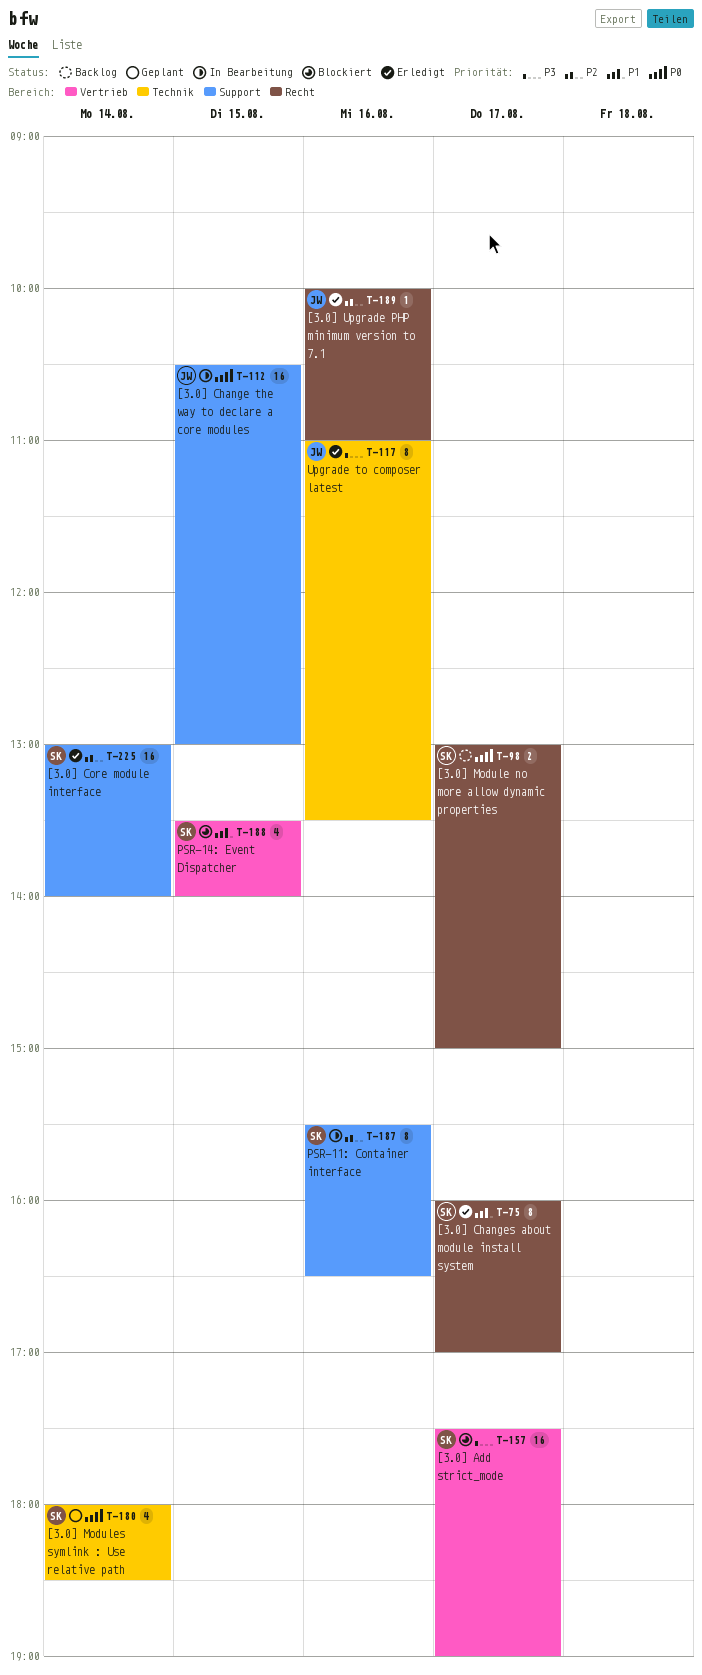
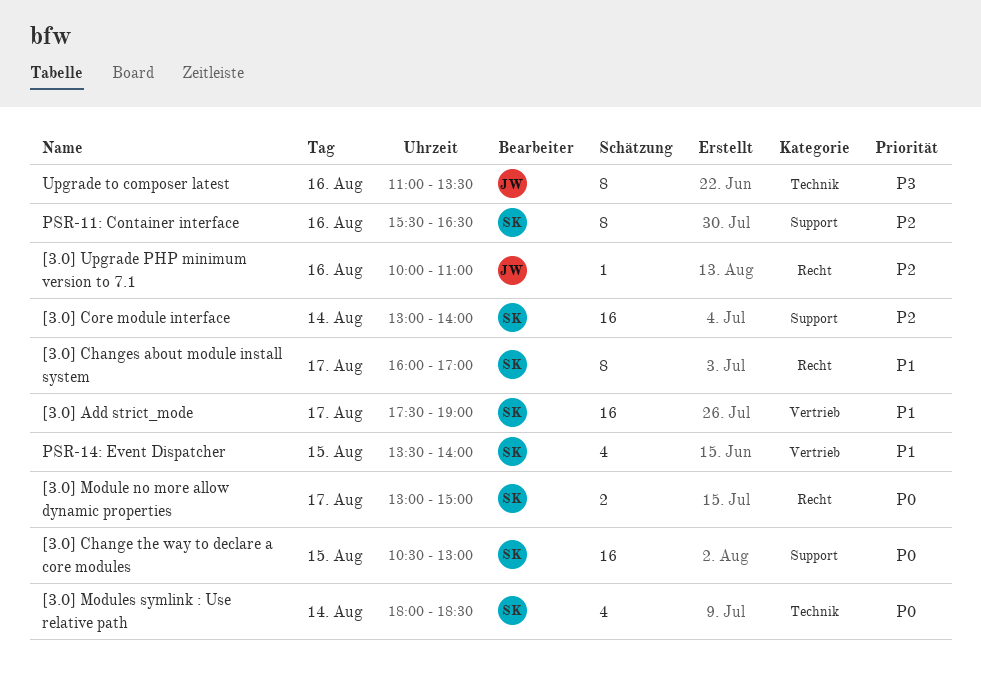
[3.0] Add strict_mode, priority: P3 -> P1
[3.0] Change the way to declare a core modules, owner: JW -> SK

